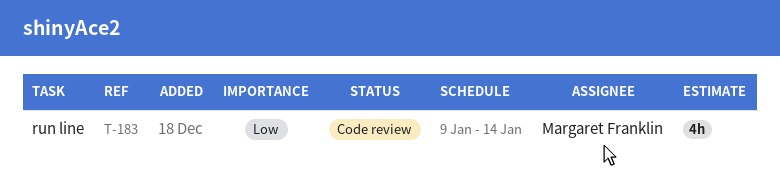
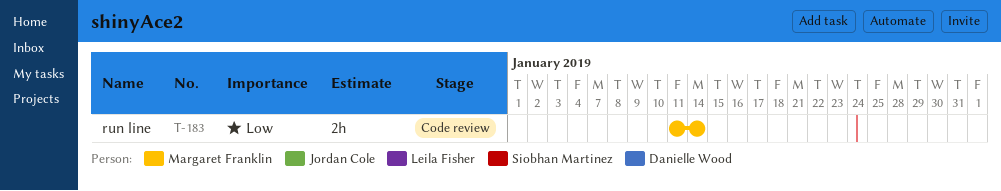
T-183, estimate: 4h -> 2h
T-183, start: Jan 9 -> Jan 11

